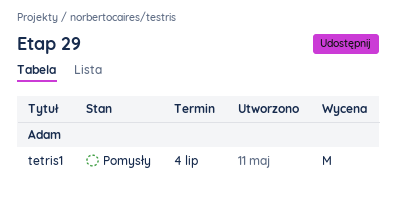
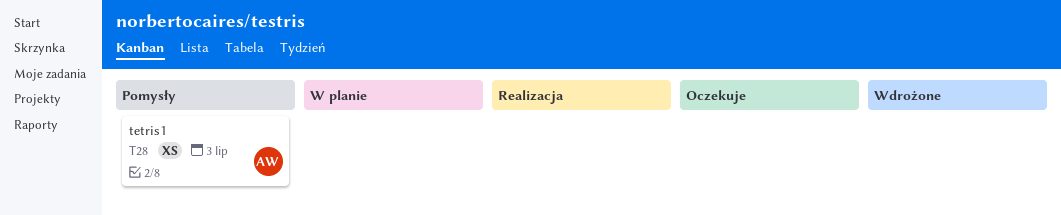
tetris1, estimate: M -> XS
tetris1, due: Jul 4 -> Jul 3

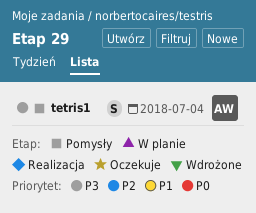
tetris1, estimate: XS -> S
tetris1, due: Jul 3 -> Jul 4

